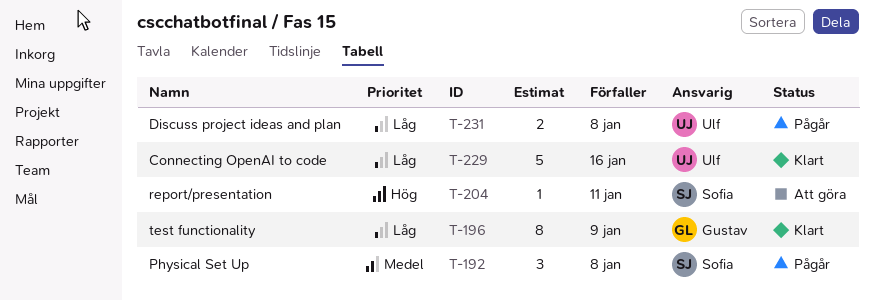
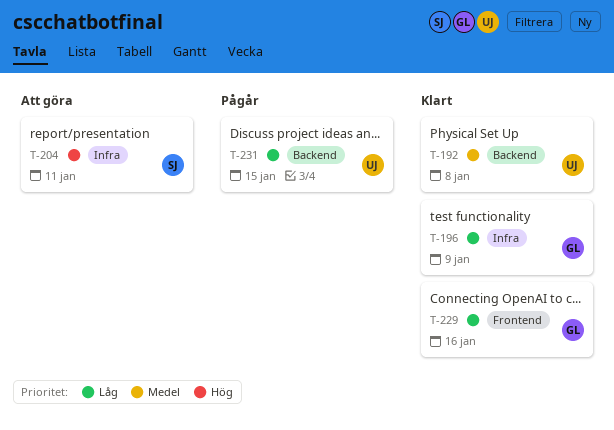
T-192, status: Pågår -> Klart
T-192, owner: Sofia -> Ulf
T-229, owner: Ulf -> Gustav
T-231, due: Jan 8 -> Jan 15

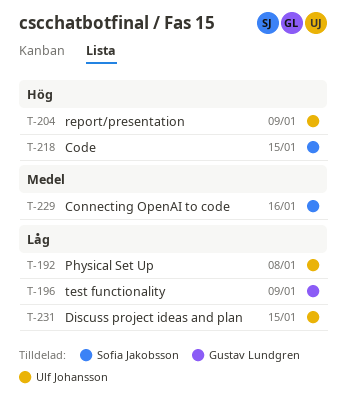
T-192, priority: Medel -> Låg
T-204, owner: Sofia Jakobsson -> Ulf Johansson
T-204, due: Jan 11 -> Jan 9
T-218: none -> present
T-229, owner: Gustav Lundgren -> Sofia Jakobsson
T-229, priority: Låg -> Medel

